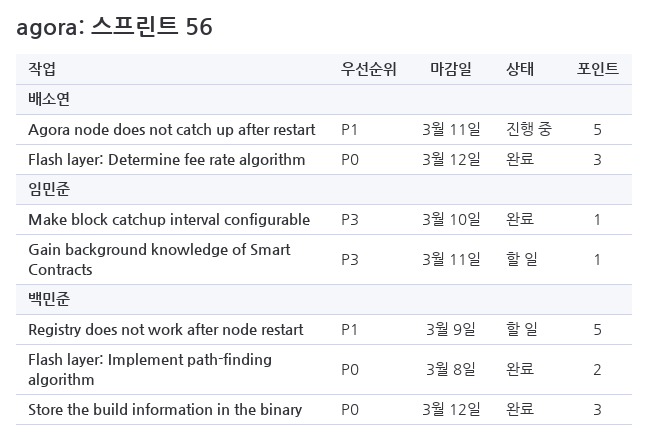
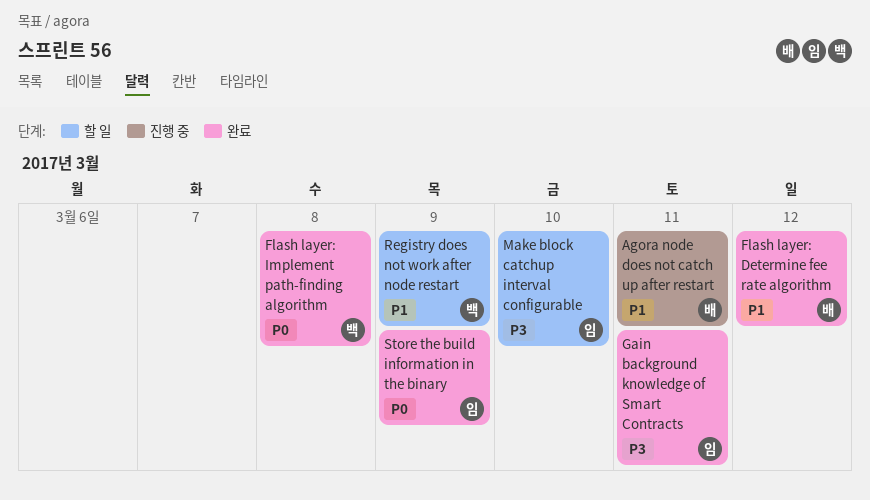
Flash layer: Determine fee rate algorithm, priority: P0 -> P1
Gain background knowledge of Smart Contracts, status: 할 일 -> 완료
Make block catchup interval configurable, status: 완료 -> 할 일
Store the build information in the binary, owner: 백민준 -> 임민준
Store the build information in the binary, due: Mar 12 -> Mar 9

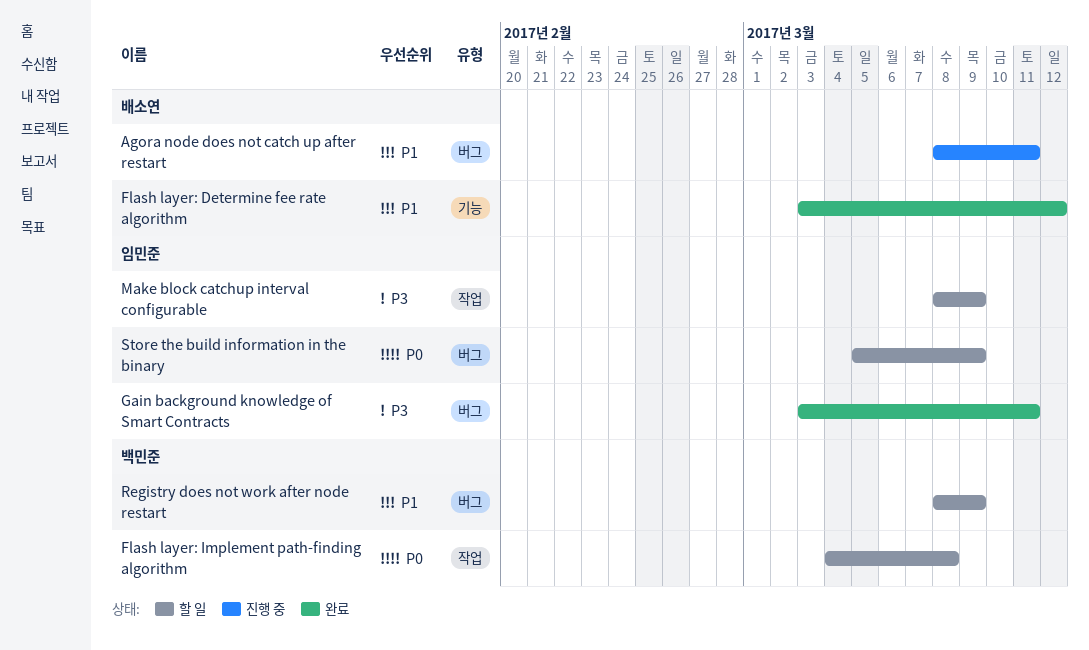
Flash layer: Implement path-finding algorithm, status: 완료 -> 할 일
Make block catchup interval configurable, due: Mar 10 -> Mar 9
Store the build information in the binary, status: 완료 -> 할 일

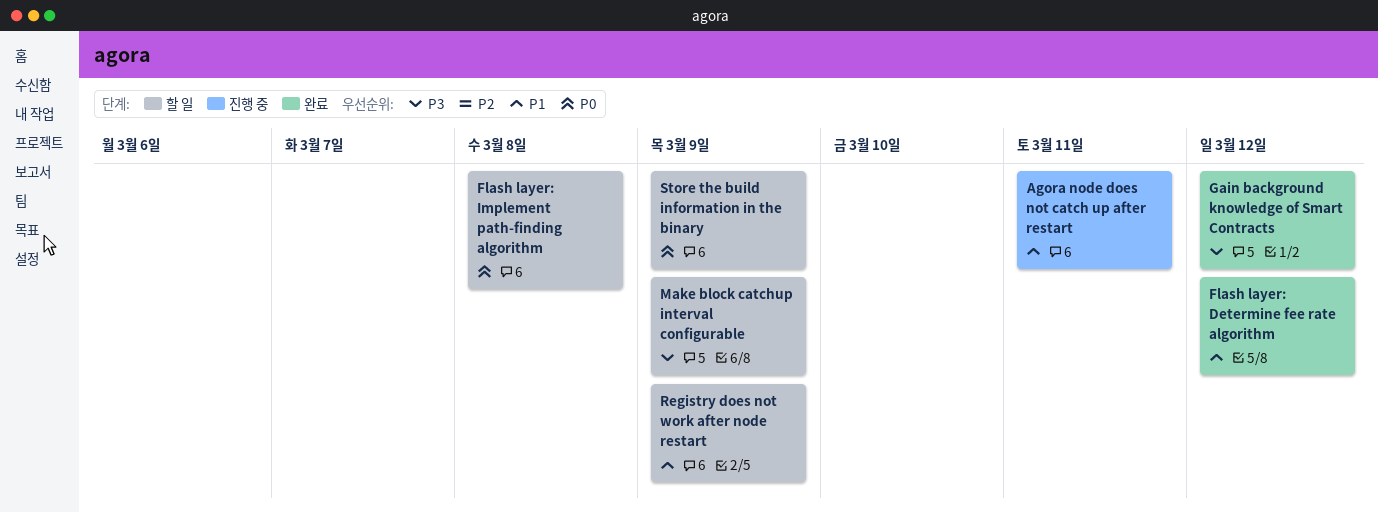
Gain background knowledge of Smart Contracts, due: Mar 11 -> Mar 12

